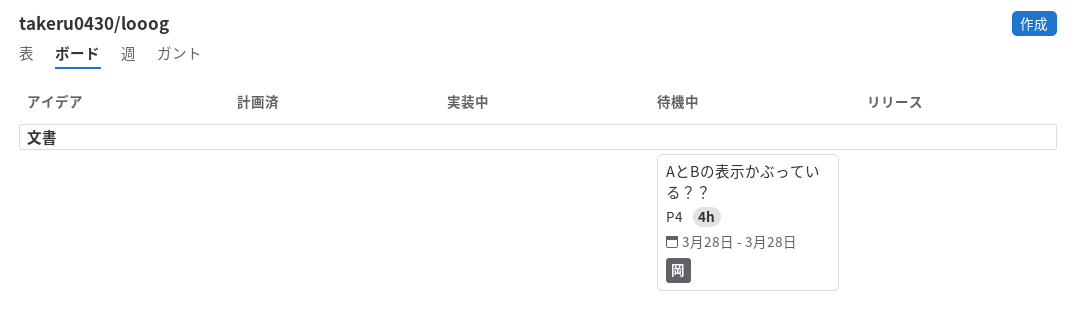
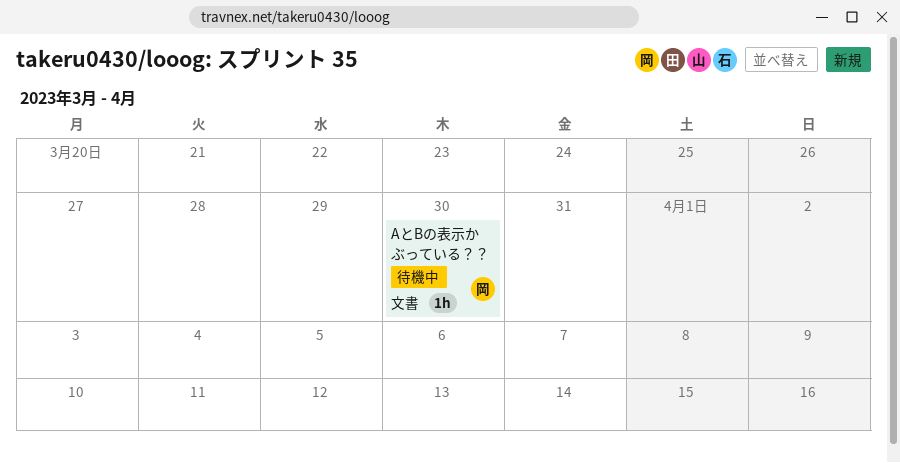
AとBの表示かぶっている？？, estimate: 4h -> 1h
AとBの表示かぶっている？？, due: Mar 28 -> Mar 30

